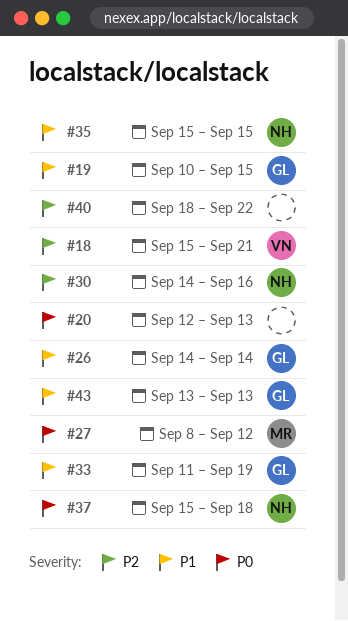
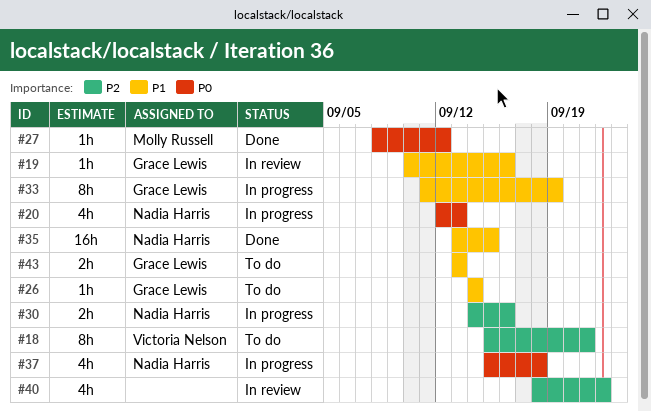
#19, due: Sep 15 -> Sep 16
#20, owner: none -> Nadia Harris
#35, start: Sep 15 -> Sep 13

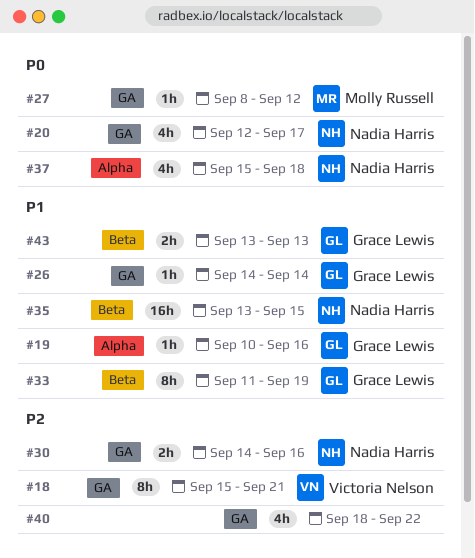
#20, due: Sep 13 -> Sep 17

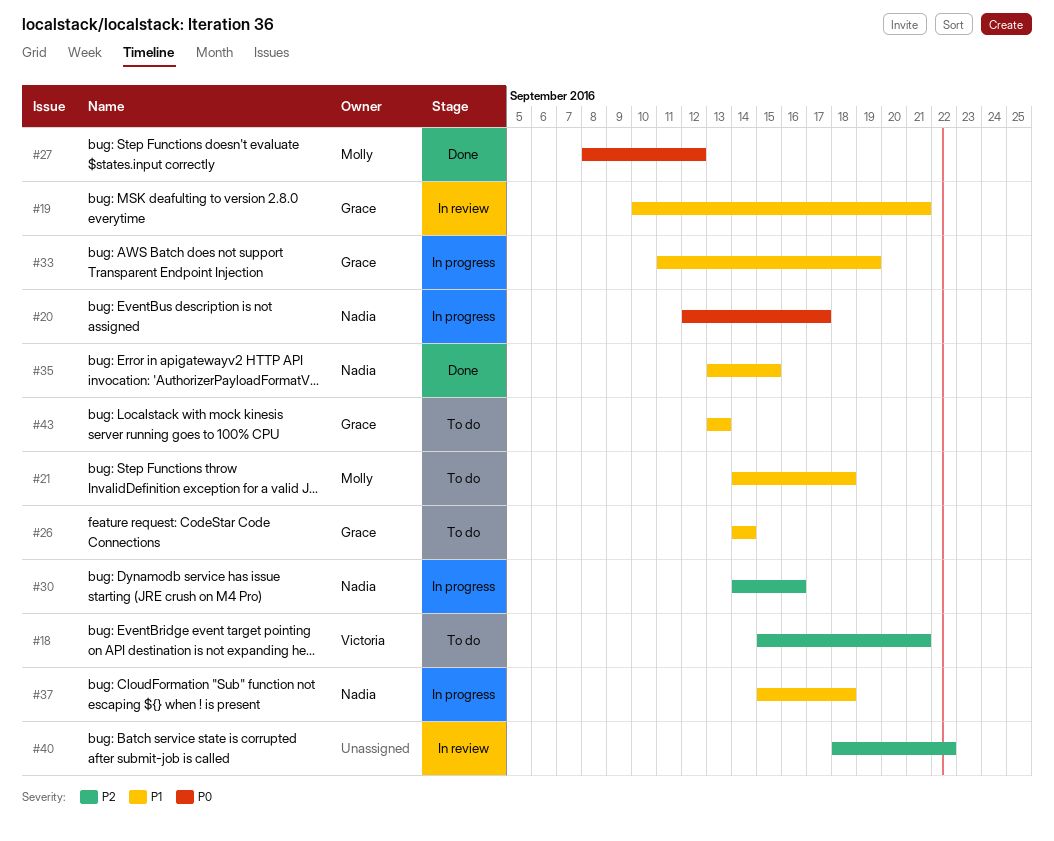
#19, due: Sep 16 -> Sep 21
#21: none -> present
#37, priority: P0 -> P1

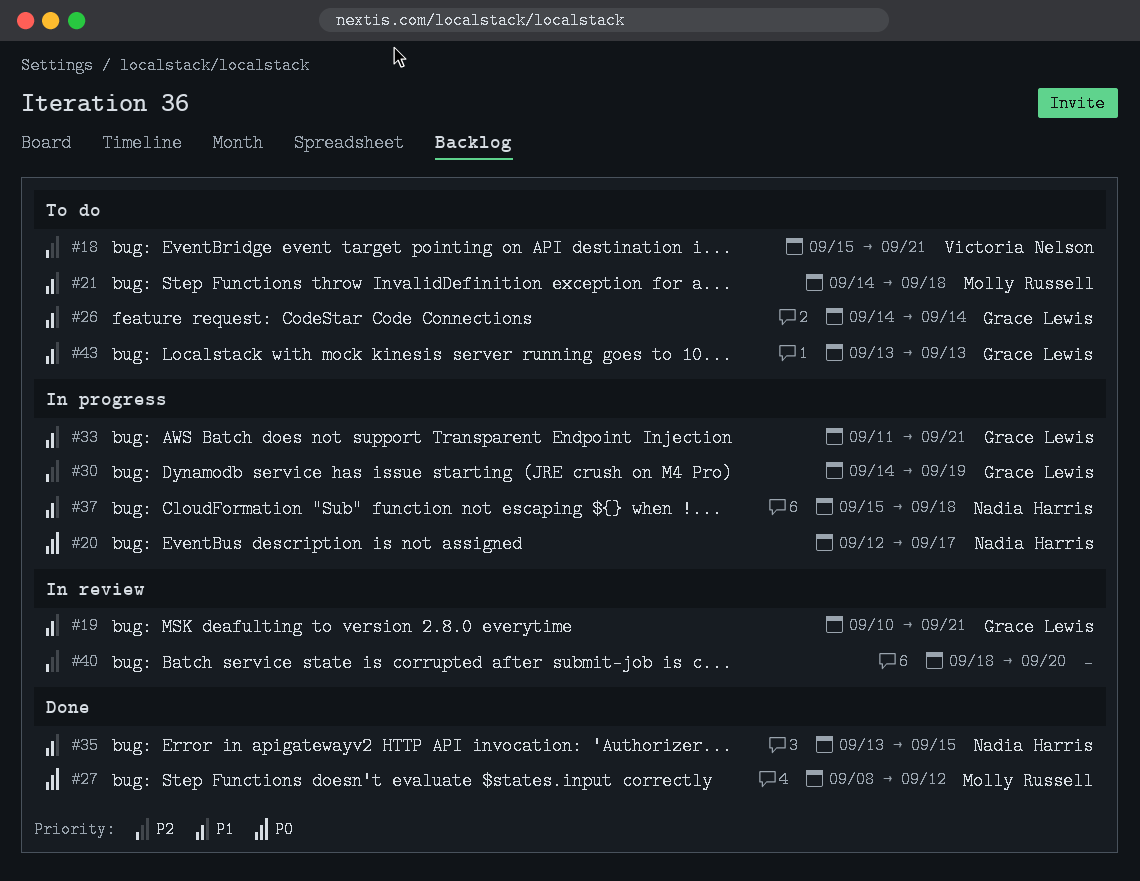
#30, owner: Nadia Harris -> Grace Lewis
#30, due: Sep 16 -> Sep 19
#33, due: Sep 19 -> Sep 21
#40, due: Sep 22 -> Sep 20

